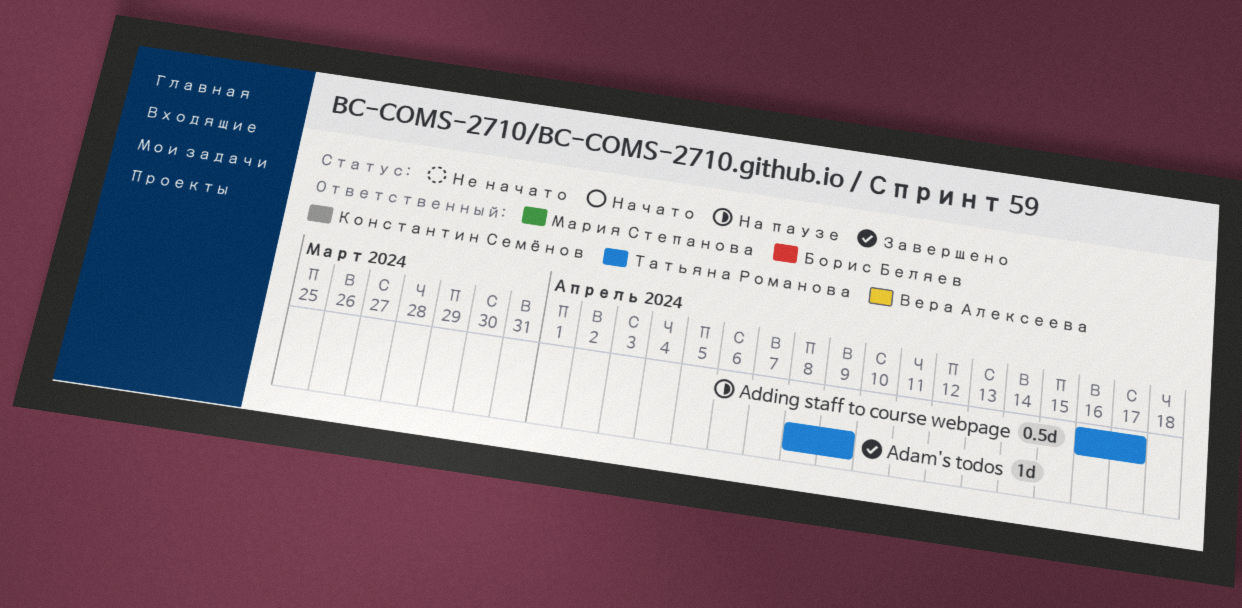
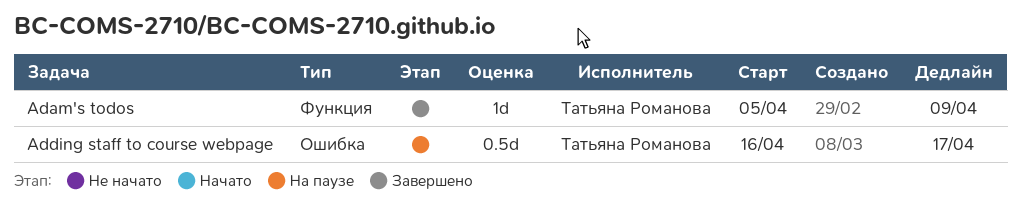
Adam's todos, start: Apr 8 -> Apr 5

